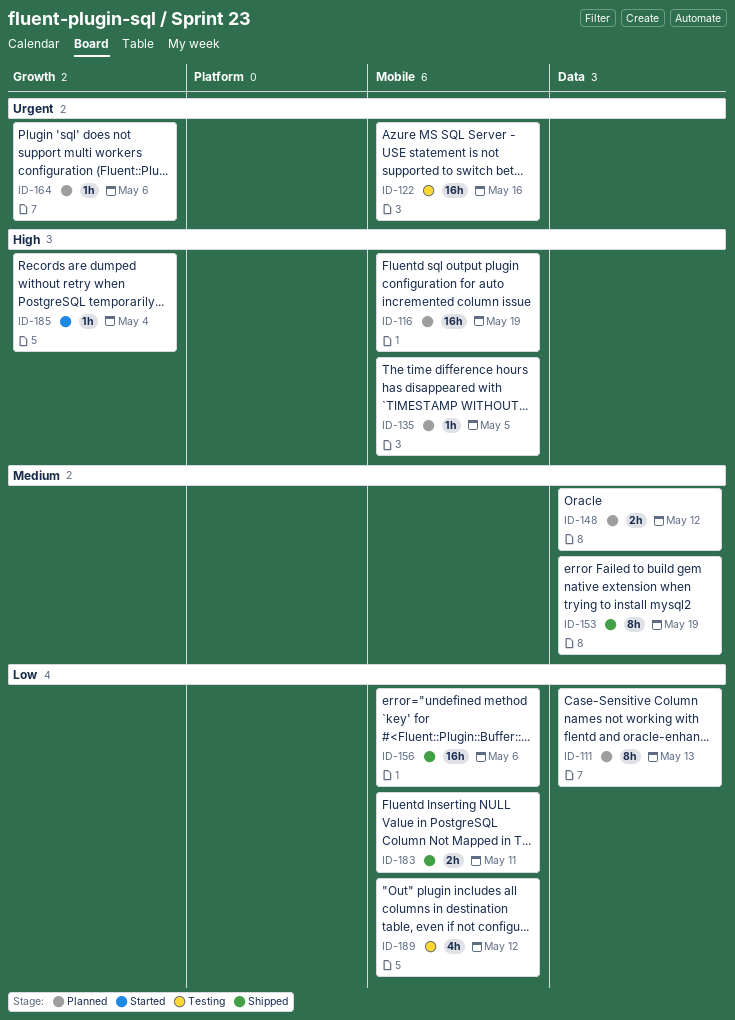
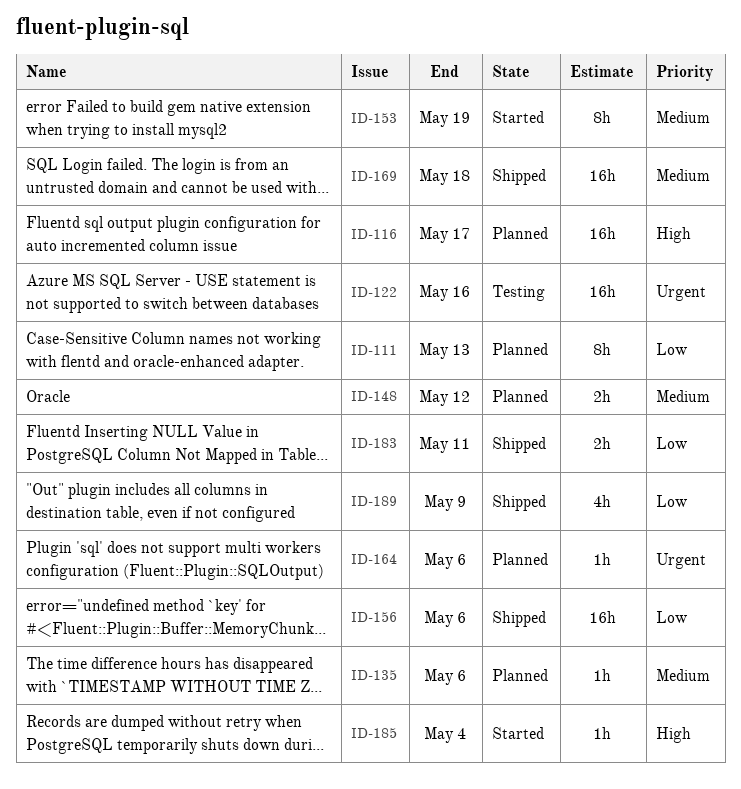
ID-116, due: May 19 -> May 17
ID-135, priority: High -> Medium
ID-135, due: May 5 -> May 6
ID-153, status: Shipped -> Started
ID-169: none -> present
ID-189, status: Testing -> Shipped
ID-189, due: May 12 -> May 9

